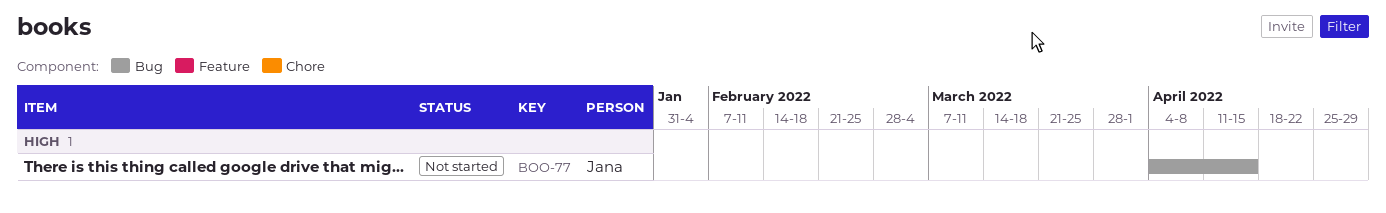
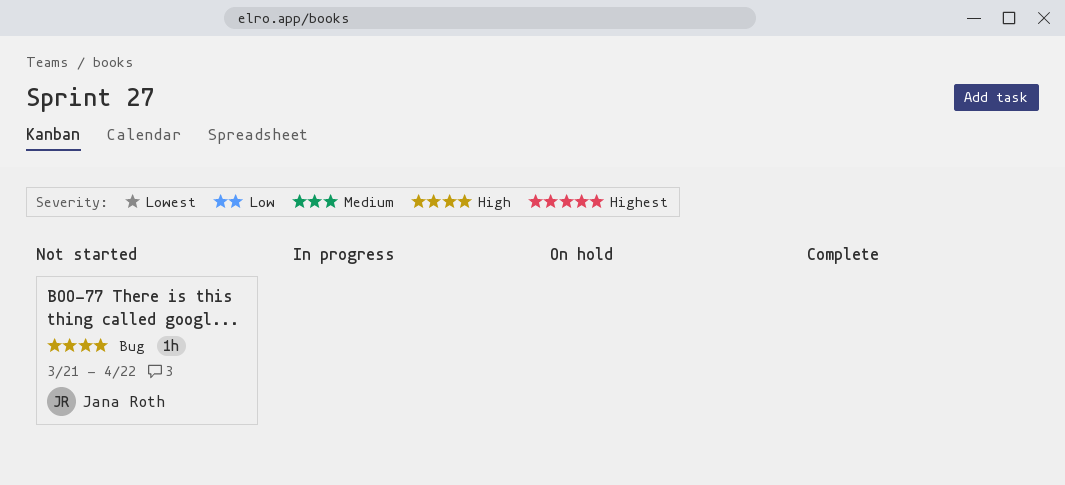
BOO-77, start: Apr 4 -> Mar 21
BOO-77, due: Apr 15 -> Apr 22

